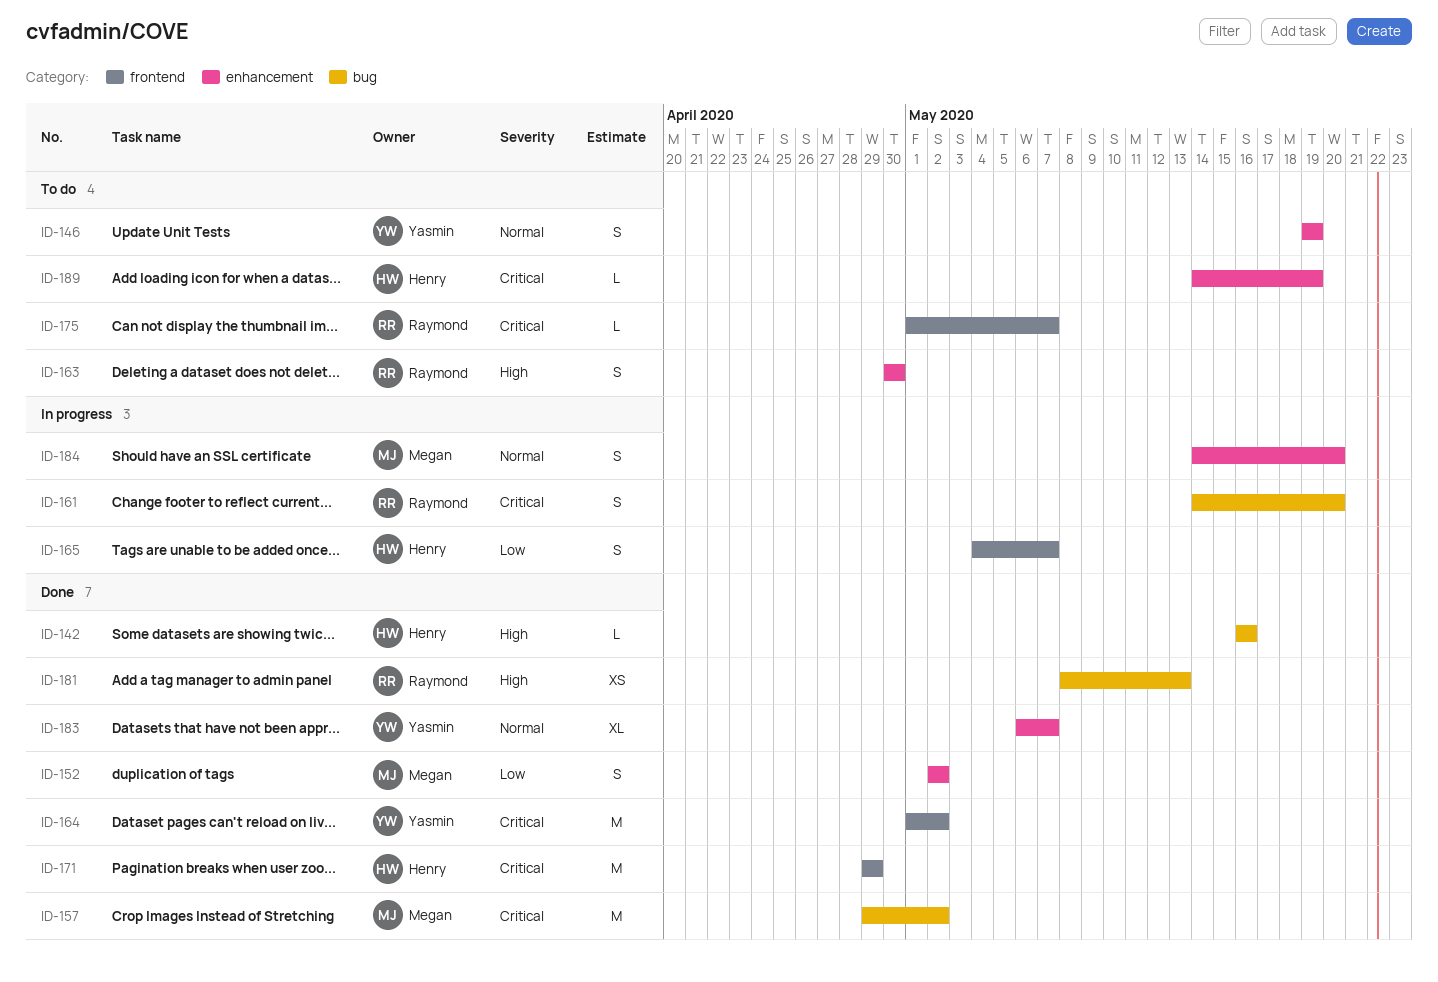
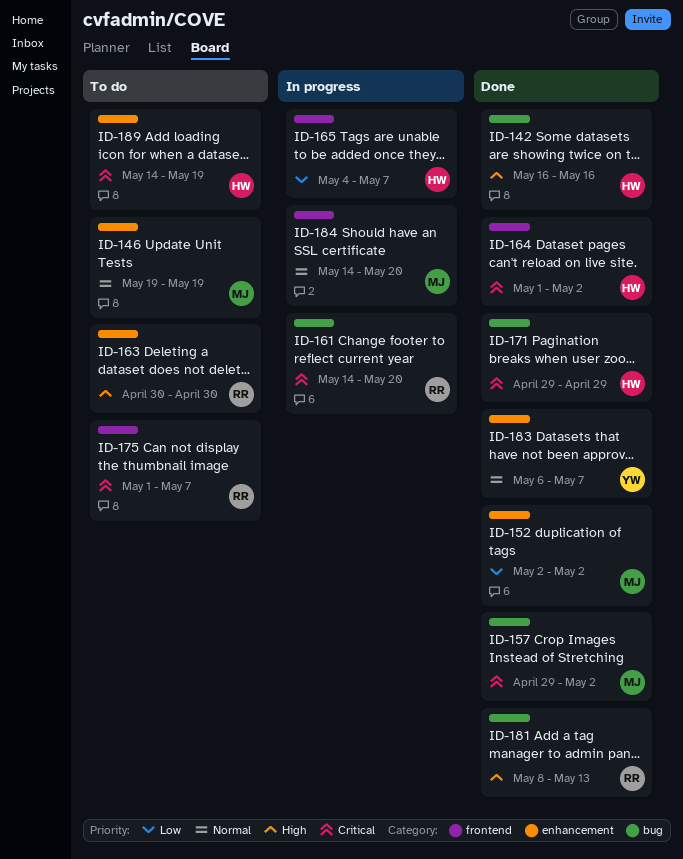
ID-146, owner: Yasmin -> Megan
ID-164, owner: Yasmin -> Henry
ID-171, label: frontend -> bug
ID-184, label: enhancement -> frontend

